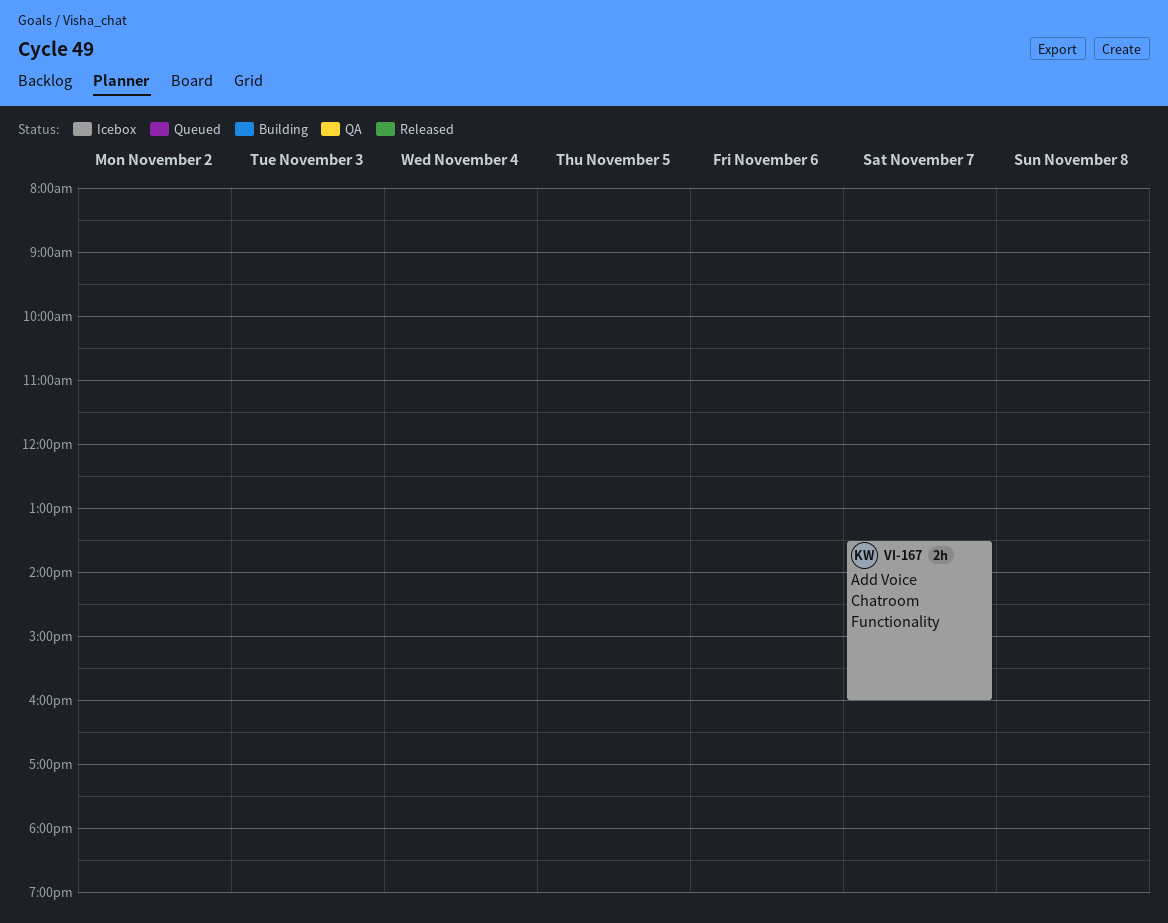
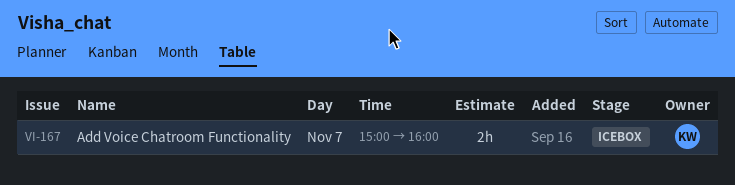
VI-167, begins: 13:30 -> 15:00

